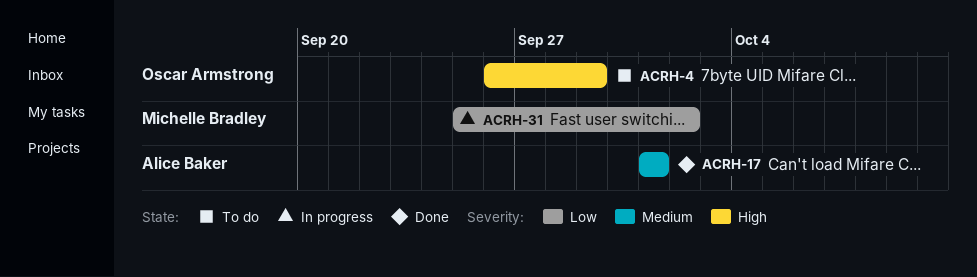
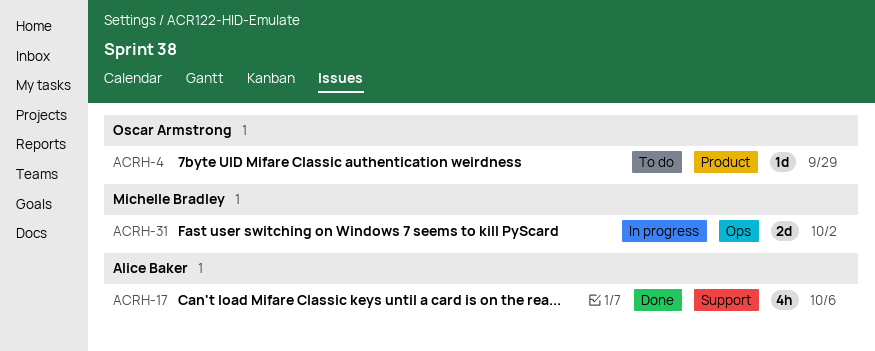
ACRH-17, due: Oct 1 -> Oct 6

